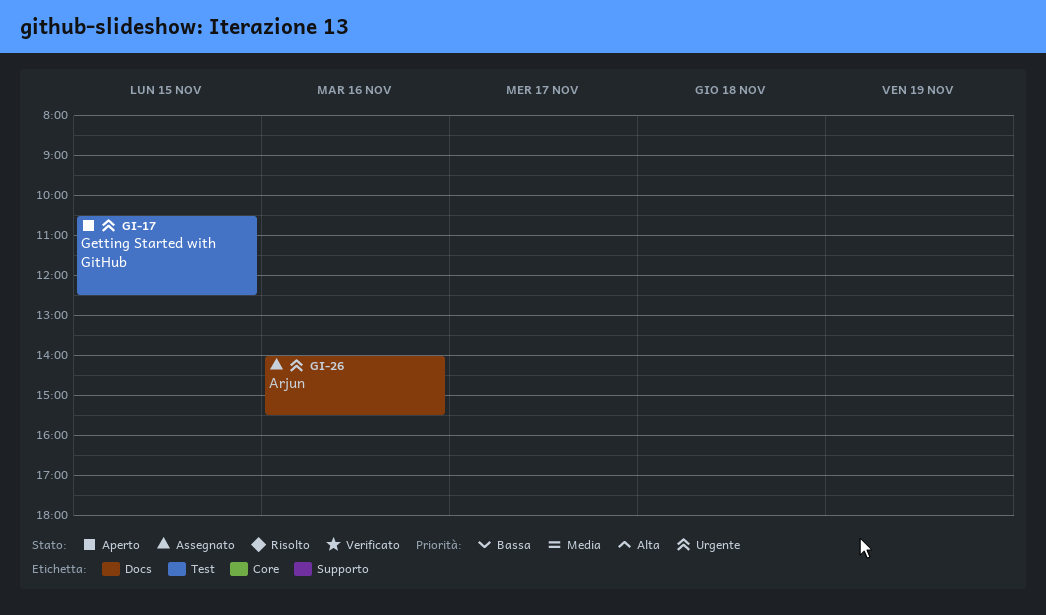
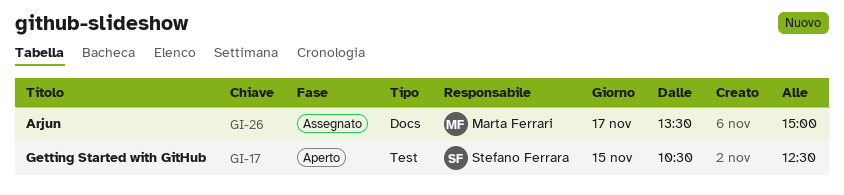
GI-26, day: Nov 16 -> Nov 17
GI-26, begins: 14:00 -> 13:30
GI-26, ends: 15:30 -> 15:00

